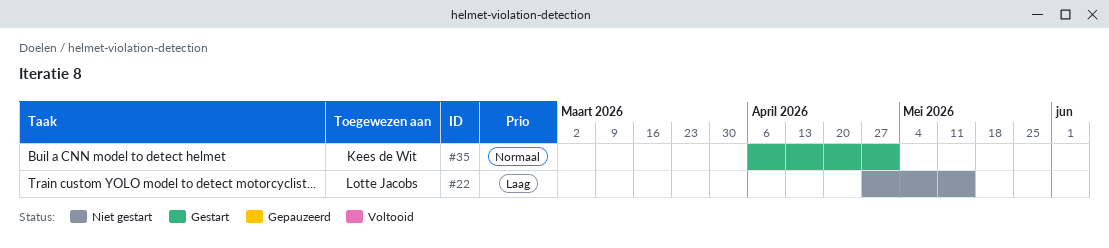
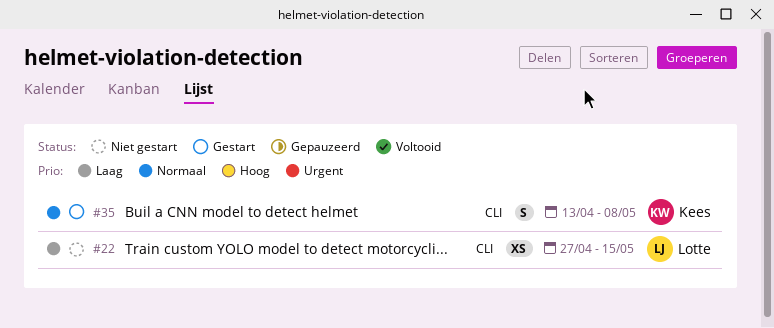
#35, start: Apr 6 -> Apr 13
#35, due: May 1 -> May 8

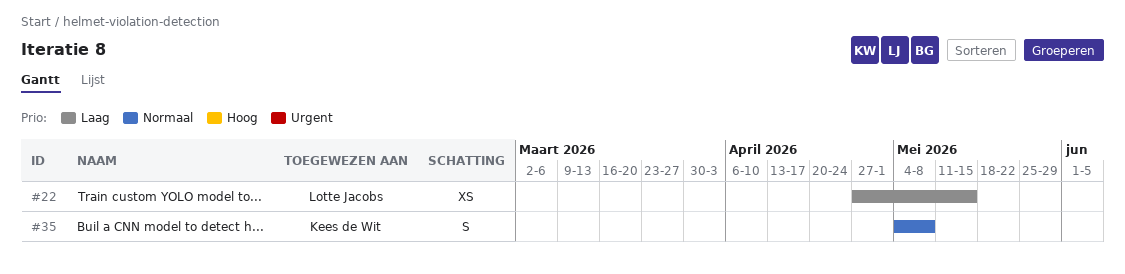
#35, start: Apr 13 -> May 4

